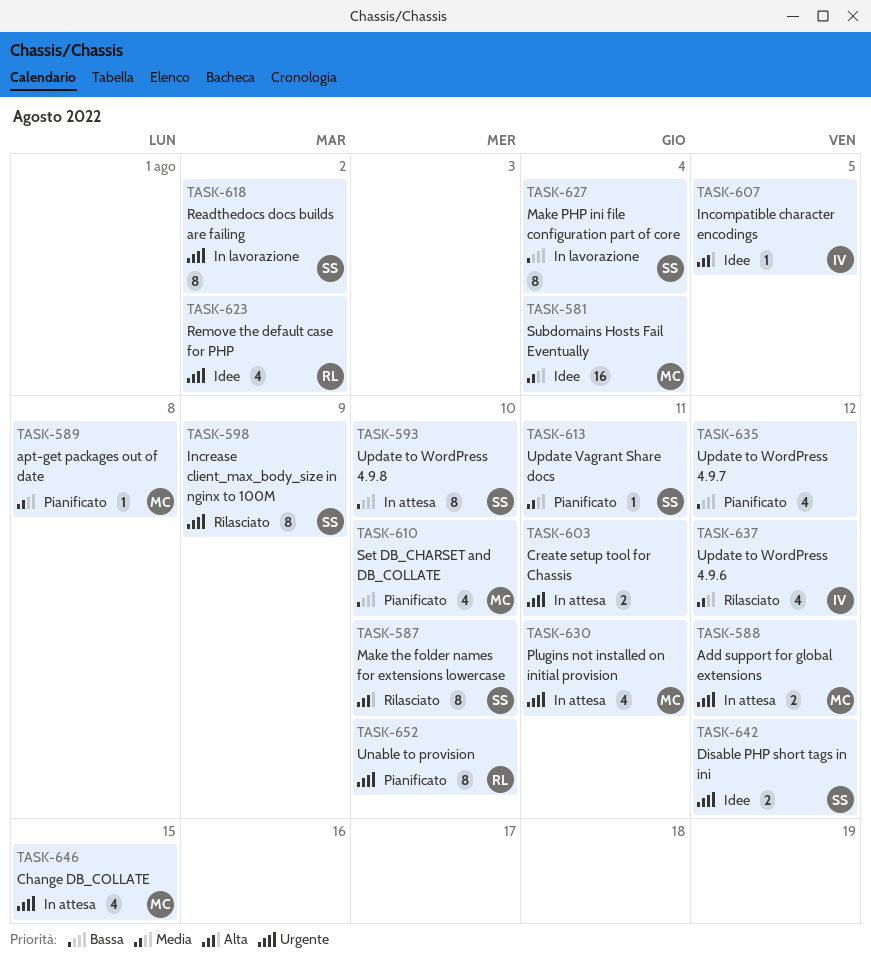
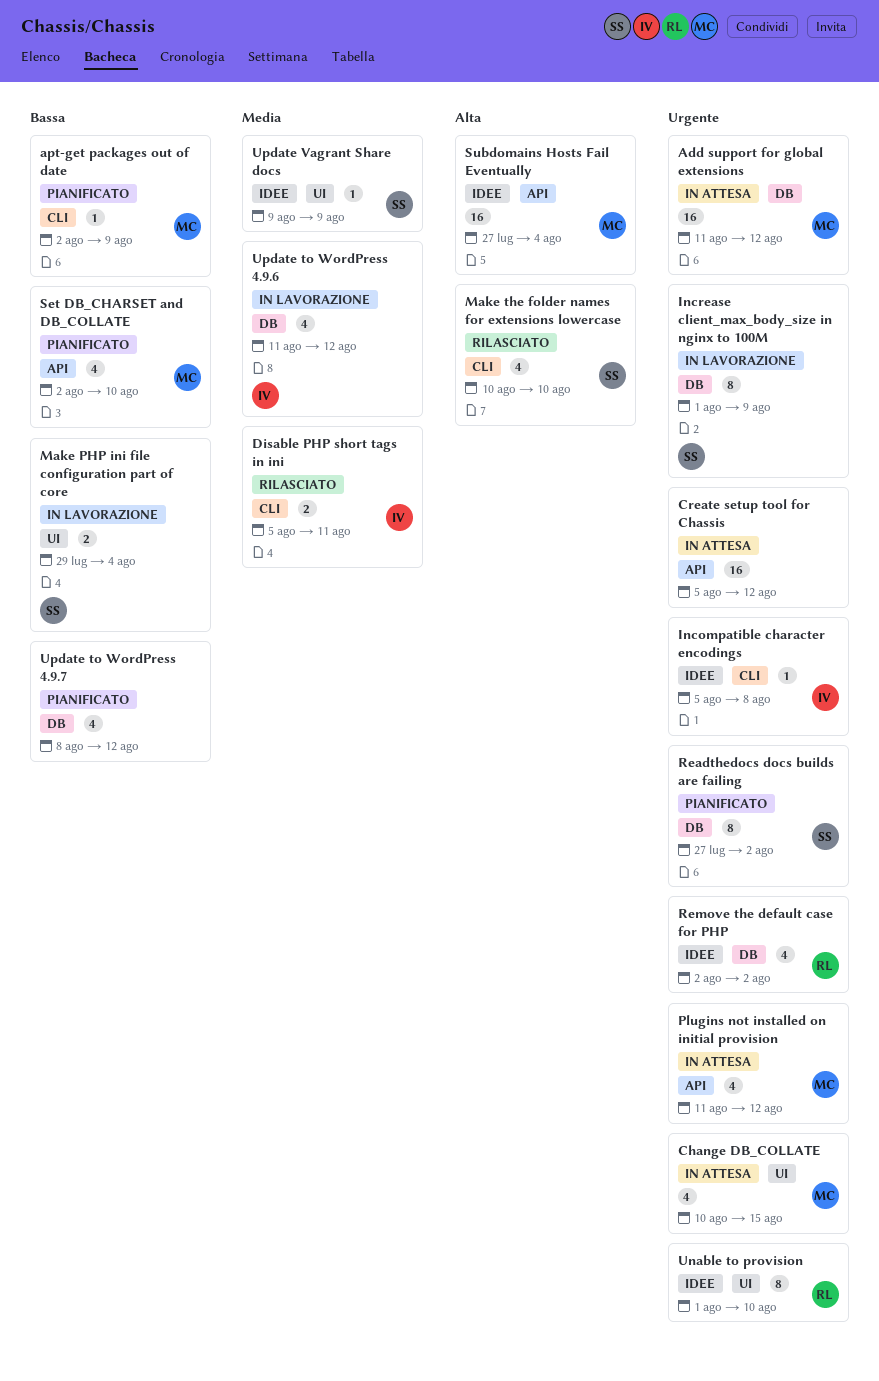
Add support for global extensions, estimate: 2 -> 16
apt-get packages out of date, priority: Media -> Bassa
apt-get packages out of date, due: Aug 8 -> Aug 9
Create setup tool for Chassis, estimate: 2 -> 16
Create setup tool for Chassis, due: Aug 11 -> Aug 12
Disable PHP short tags in ini, status: Idee -> Rilasciato
Disable PHP short tags in ini, owner: SS -> IV
Disable PHP short tags in ini, priority: Urgente -> Media
Disable PHP short tags in ini, due: Aug 12 -> Aug 11
Incompatible character encodings, priority: Alta -> Urgente
Incompatible character encodings, due: Aug 5 -> Aug 8
Increase client_max_body_size in nginx to 100M, status: Rilasciato -> In lavorazione
Make PHP ini file configuration part of core, estimate: 8 -> 2
Make the folder names for extensions lowercase, estimate: 8 -> 4
Plugins not installed on initial provision, due: Aug 11 -> Aug 12
Readthedocs docs builds are failing, status: In lavorazione -> Pianificato
Subdomains Hosts Fail Eventually, priority: Media -> Alta
Unable to provision, status: Pianificato -> Idee
Update to WordPress 4.9.6, status: Rilasciato -> In lavorazione
Update to WordPress 4.9.8: present -> none
Update Vagrant Share docs, status: Pianificato -> Idee
Update Vagrant Share docs, due: Aug 11 -> Aug 9

